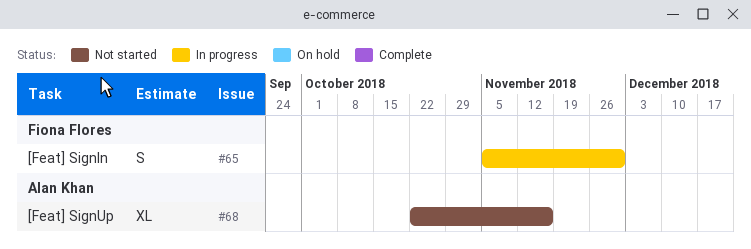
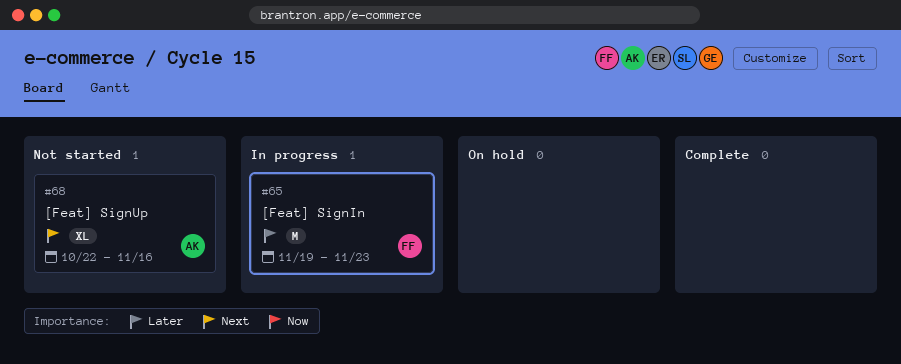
#65, estimate: S -> M
#65, start: Nov 5 -> Nov 19
#65, due: Nov 30 -> Nov 23

